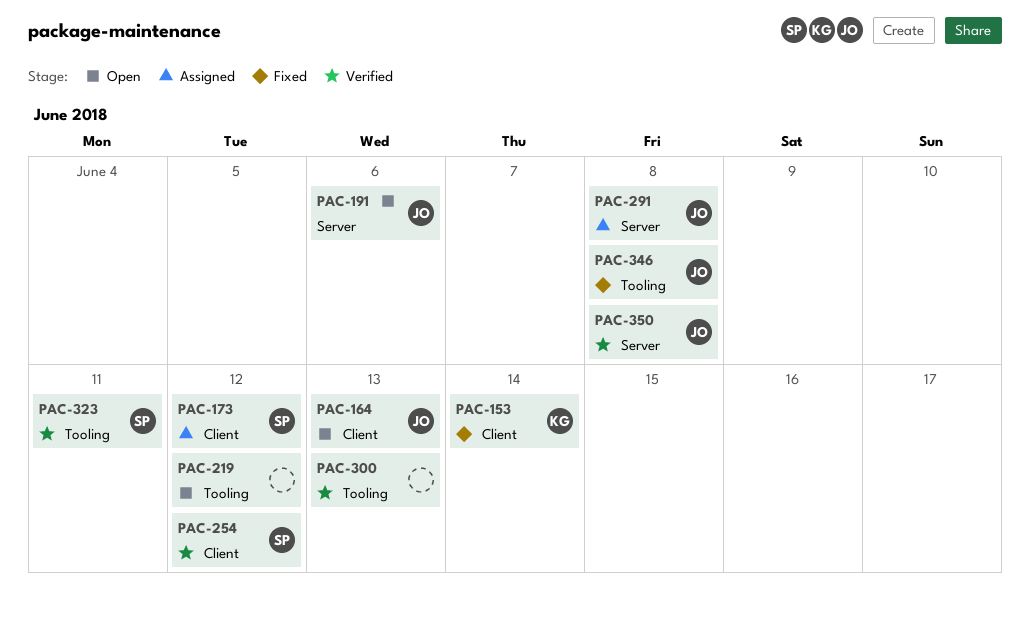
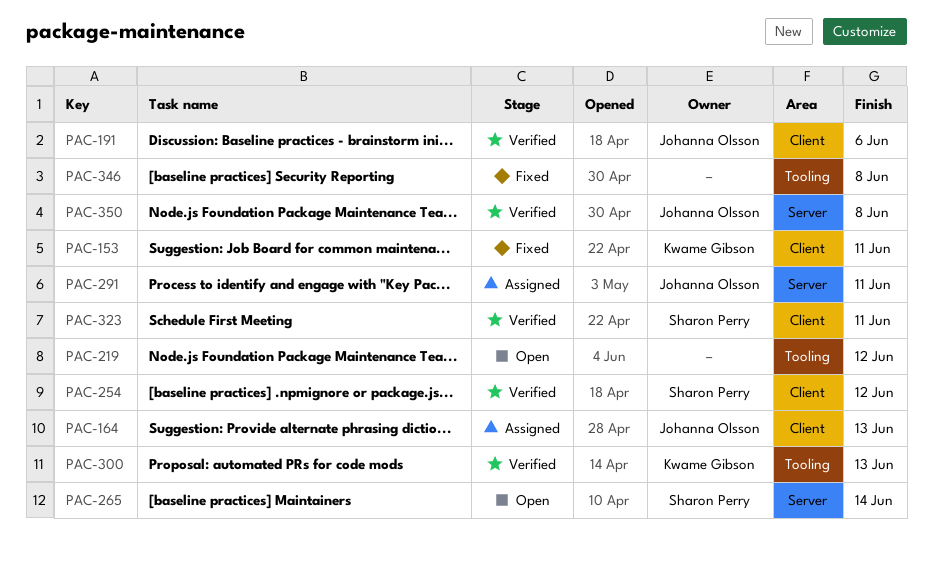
PAC-153, due: Jun 14 -> Jun 11
PAC-164, status: Open -> Assigned
PAC-173: present -> none
PAC-191, status: Open -> Verified
PAC-191, label: Server -> Client
PAC-265: none -> present
PAC-291, due: Jun 8 -> Jun 11
PAC-300, owner: none -> Kwame Gibson
PAC-323, label: Tooling -> Client
PAC-346, owner: Johanna Olsson -> none

